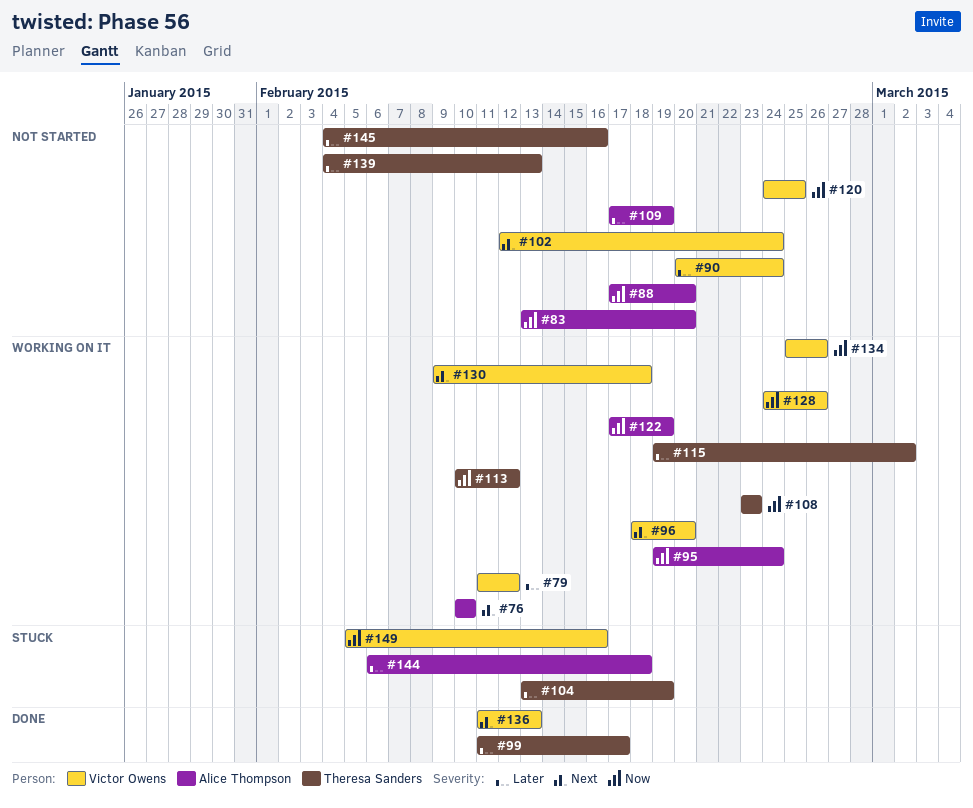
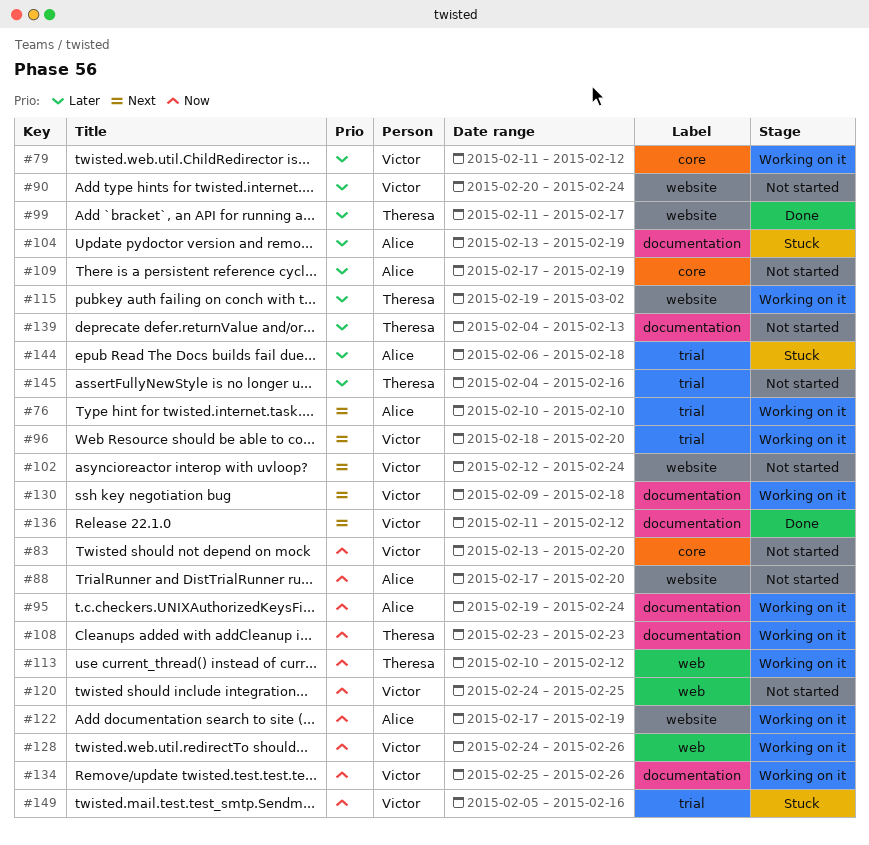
#83, owner: Alice Thompson -> Victor Owens
#104, owner: Theresa Sanders -> Alice Thompson
#136, due: Feb 13 -> Feb 12

